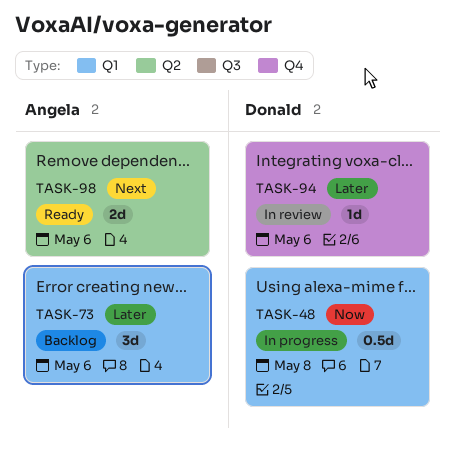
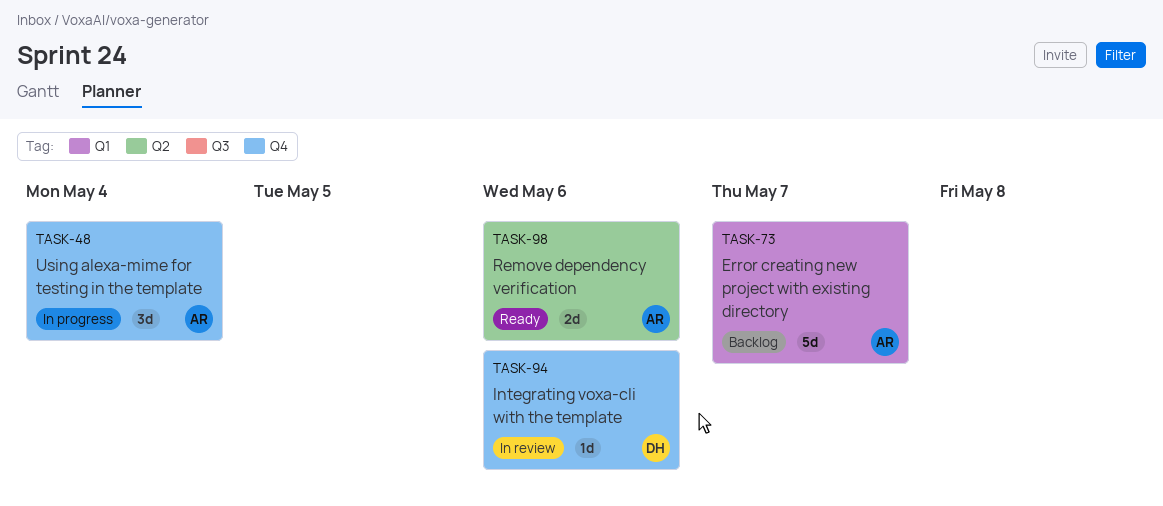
TASK-48, owner: Donald -> Angela
TASK-48, label: Q1 -> Q4
TASK-48, estimate: 0.5d -> 3d
TASK-48, due: May 8 -> May 4
TASK-73, estimate: 3d -> 5d
TASK-73, due: May 6 -> May 7

